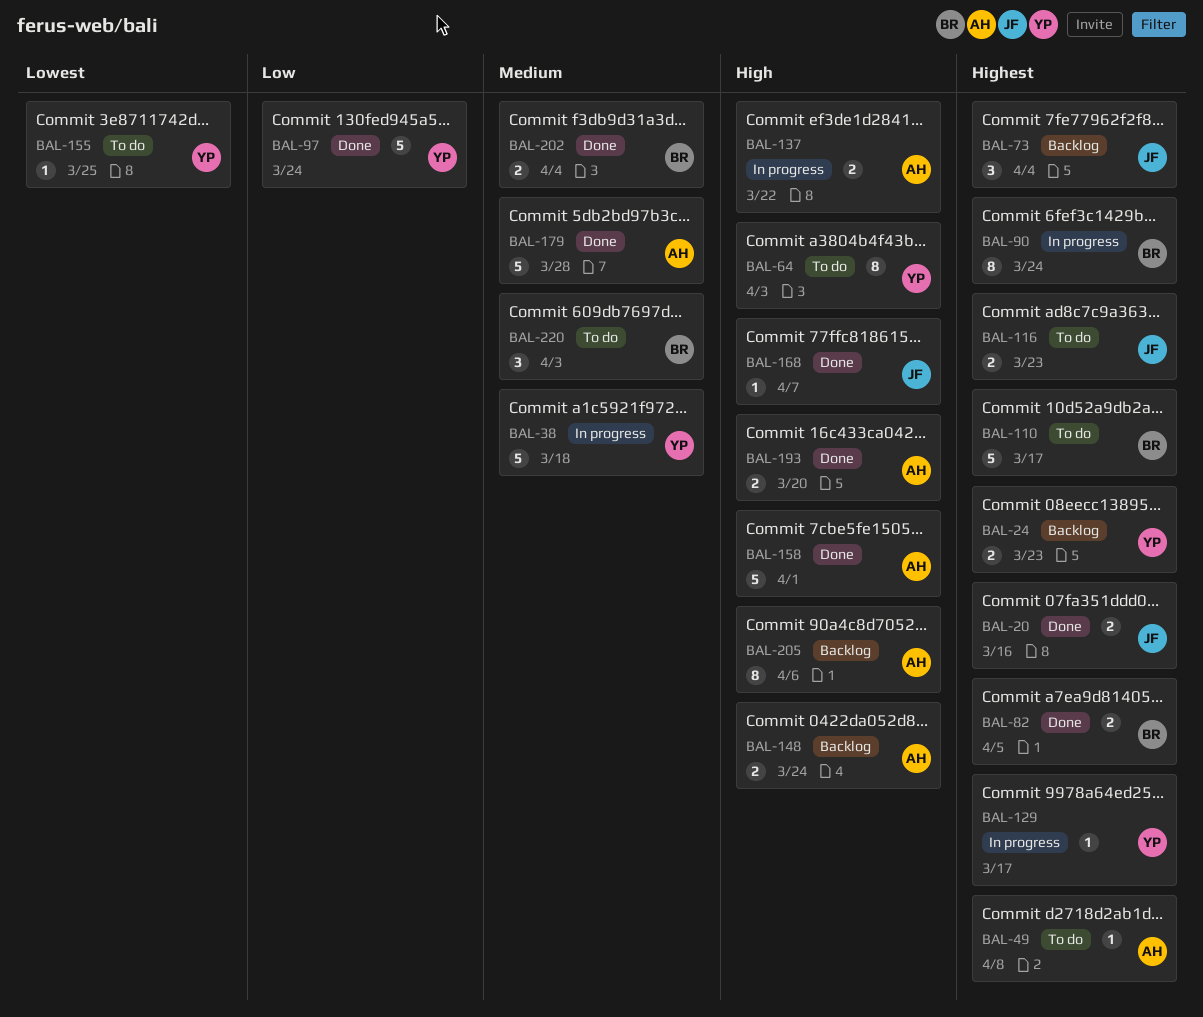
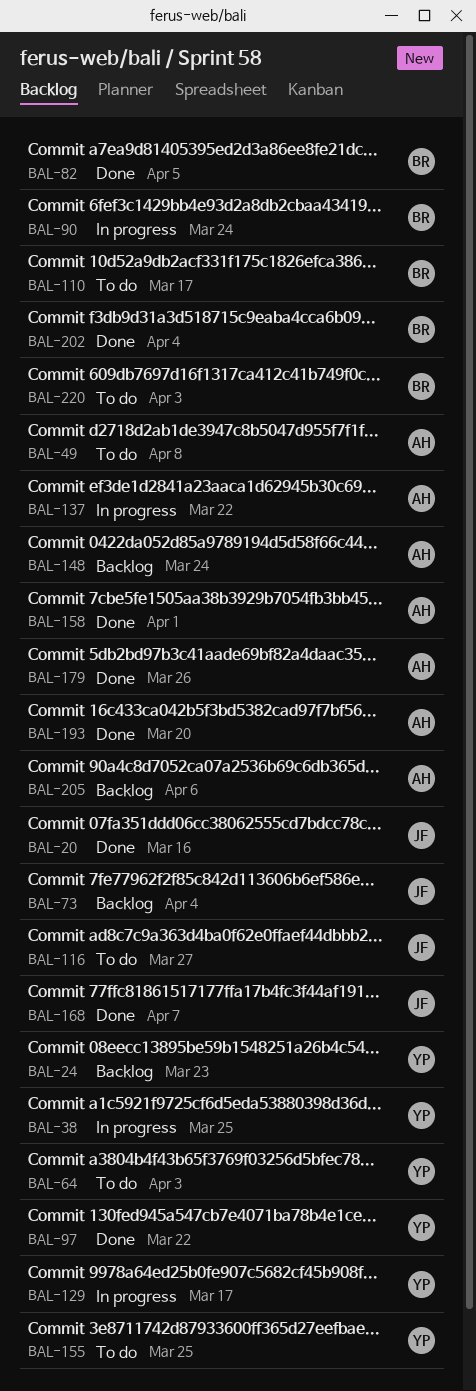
BAL-38, due: Mar 18 -> Mar 25
BAL-97, due: Mar 24 -> Mar 22
BAL-116, due: Mar 23 -> Mar 27
BAL-179, due: Mar 28 -> Mar 26

